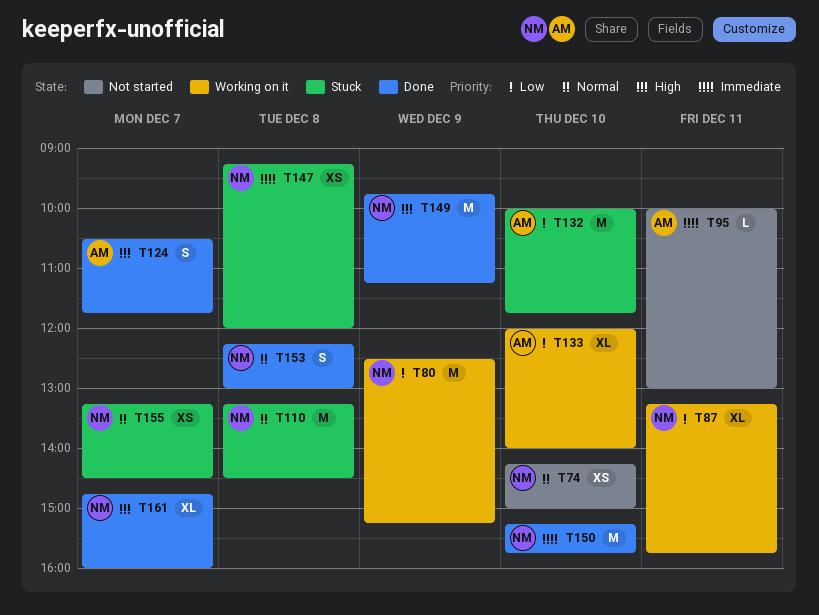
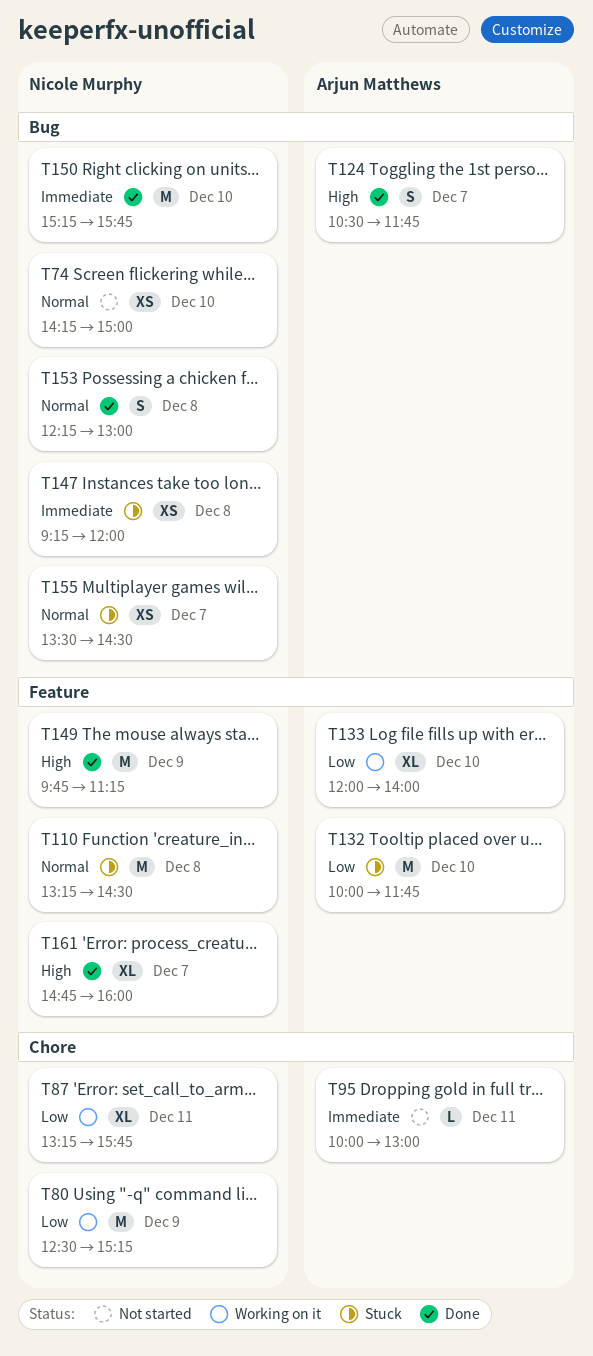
T155, begins: 13:15 -> 13:30

